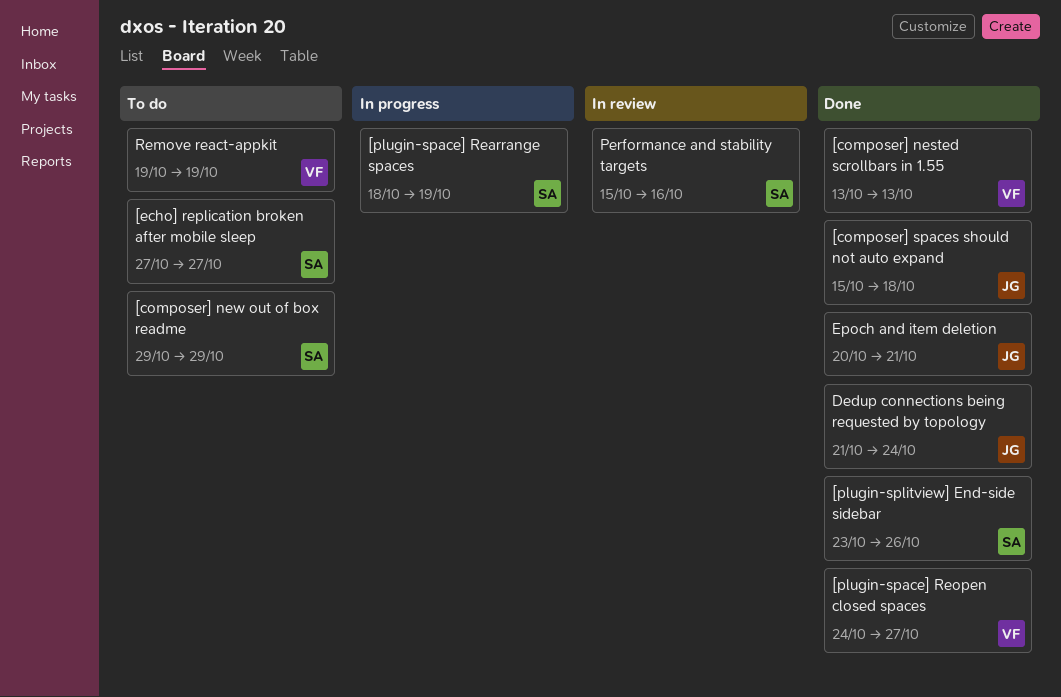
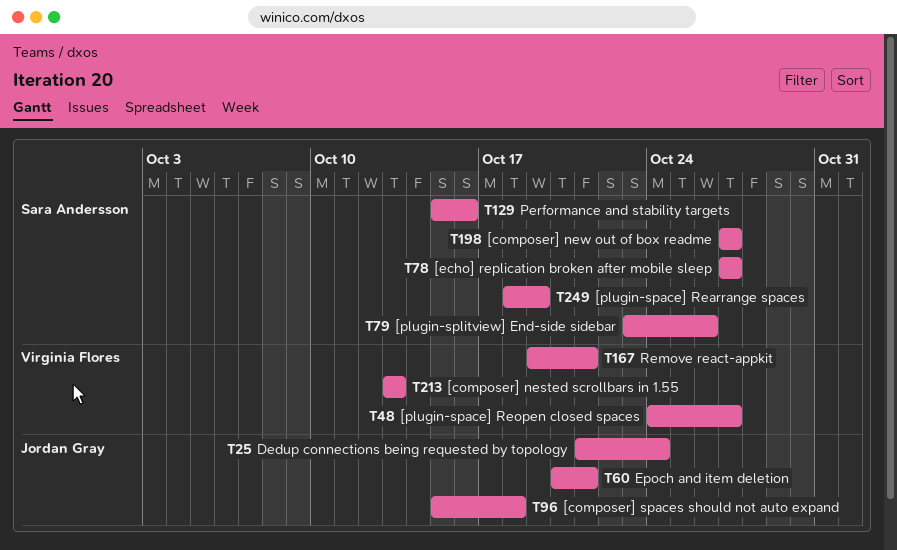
[composer] new out of box readme, start: Oct 29 -> Oct 27
[composer] new out of box readme, due: Oct 29 -> Oct 27
Remove react-appkit, due: Oct 19 -> Oct 21

